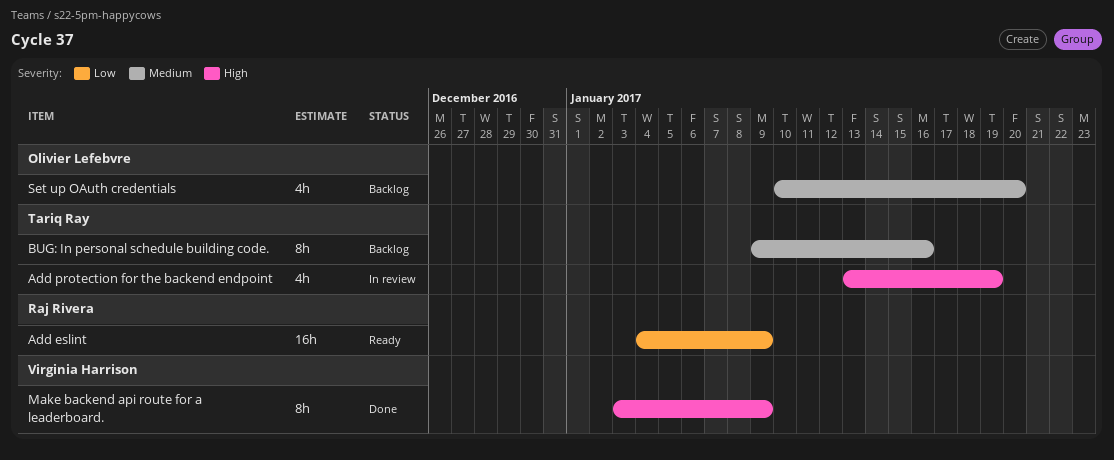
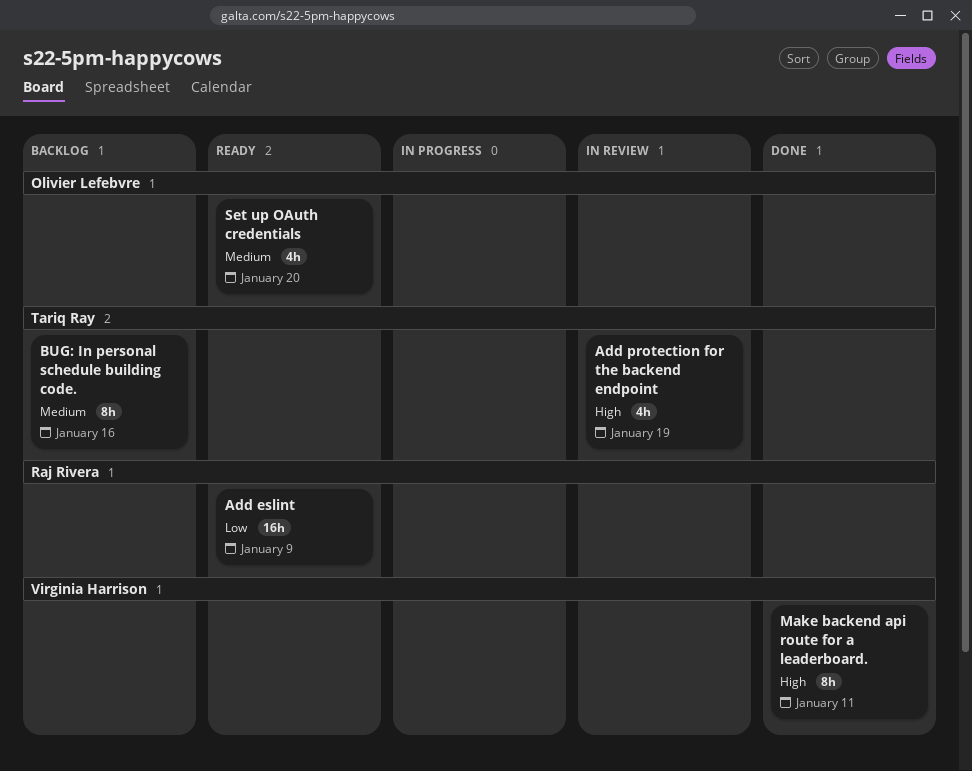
Make backend api route for a leaderboard., due: Jan 9 -> Jan 11
Set up OAuth credentials, status: Backlog -> Ready

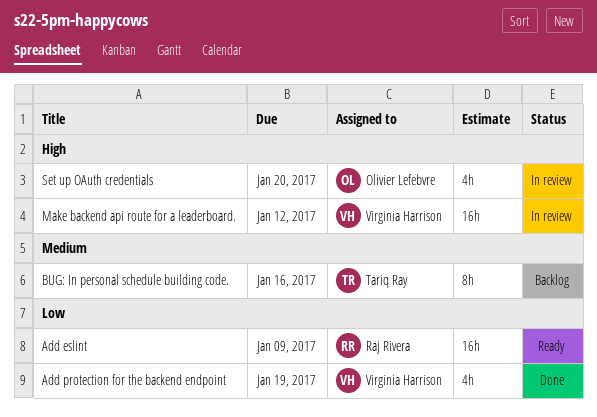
Add protection for the backend endpoint, status: In review -> Done
Add protection for the backend endpoint, owner: Tariq Ray -> Virginia Harrison
Add protection for the backend endpoint, priority: High -> Low
Make backend api route for a leaderboard., status: Done -> In review
Make backend api route for a leaderboard., estimate: 8h -> 16h
Make backend api route for a leaderboard., due: Jan 11 -> Jan 12
Set up OAuth credentials, status: Ready -> In review
Set up OAuth credentials, priority: Medium -> High

